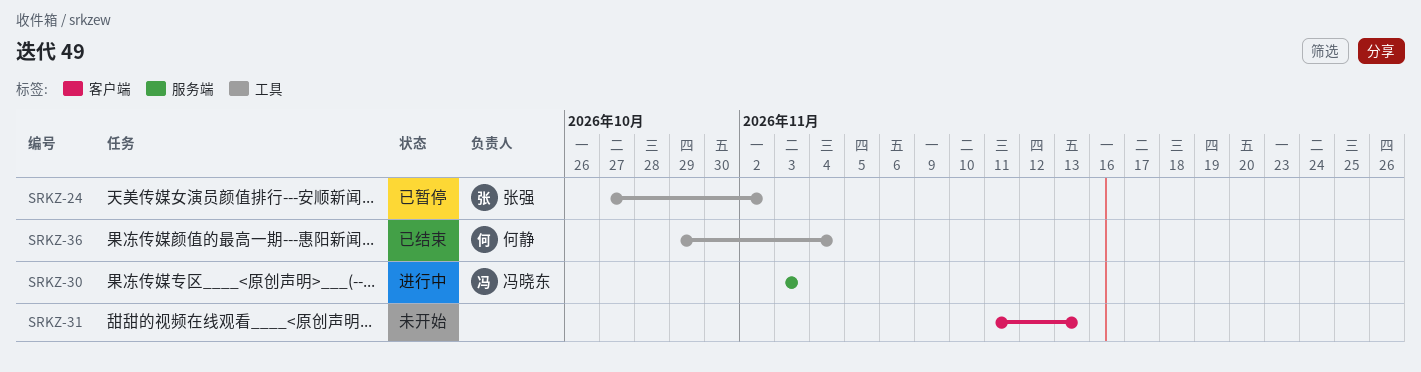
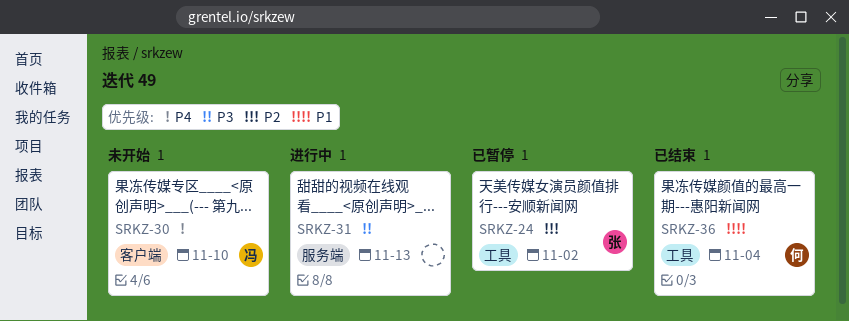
SRKZ-30, status: 进行中 -> 未开始
SRKZ-30, label: 服务端 -> 客户端
SRKZ-30, due: Nov 3 -> Nov 10
SRKZ-31, status: 未开始 -> 进行中
SRKZ-31, label: 客户端 -> 服务端

